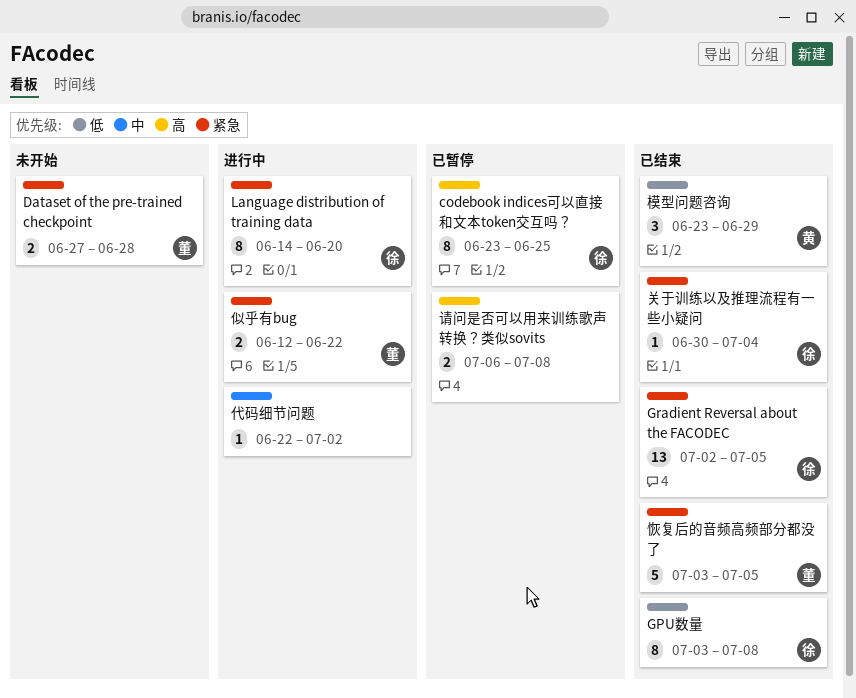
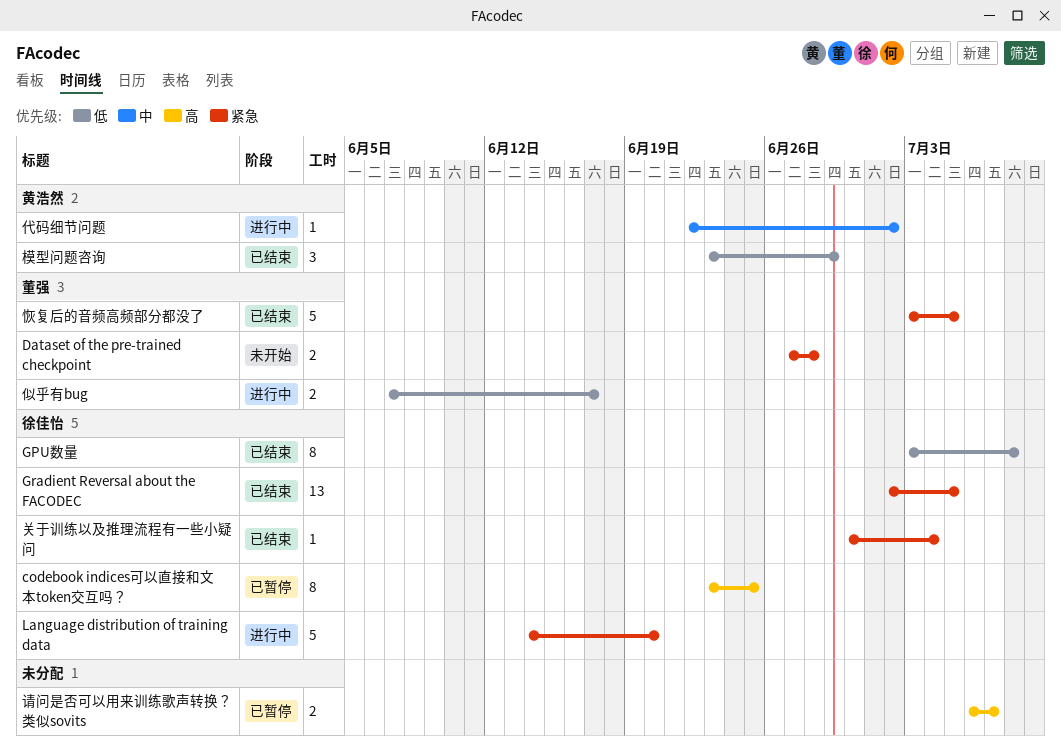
Language distribution of training data, estimate: 8 -> 5
代码细节问题, owner: none -> 黄浩然
似乎有bug, priority: 紧急 -> 低
似乎有bug, start: Jun 12 -> Jun 7
似乎有bug, due: Jun 22 -> Jun 17
请问是否可以用来训练歌声转换？类似sovits, due: Jul 8 -> Jul 7

